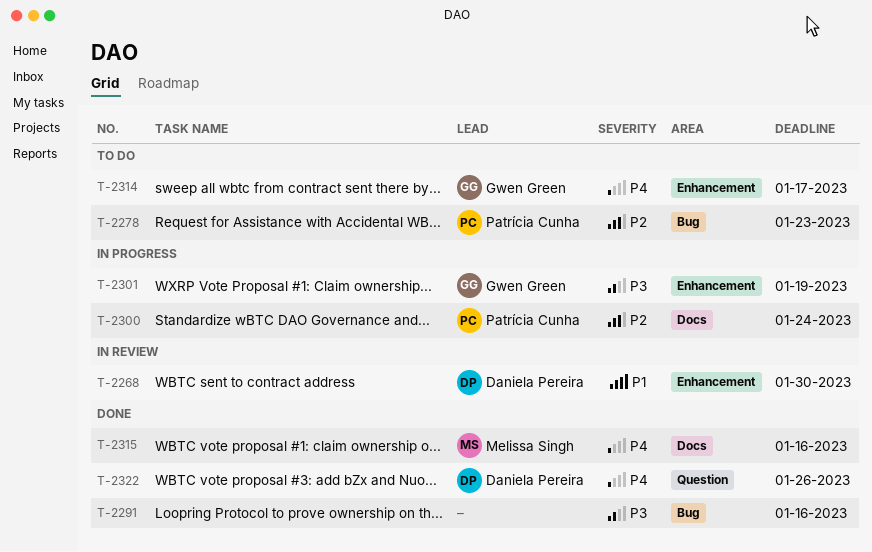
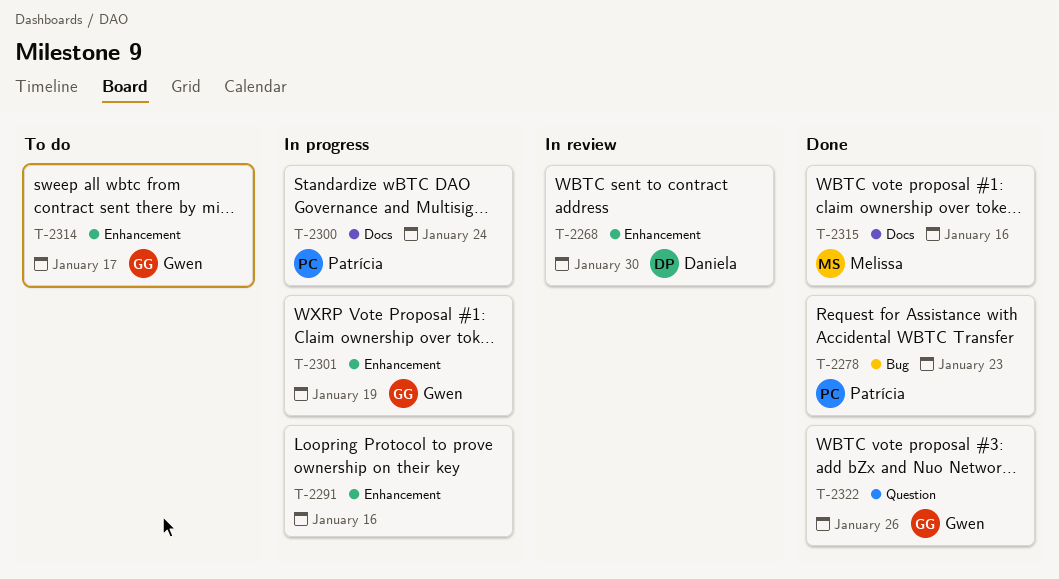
T-2278, status: To do -> Done
T-2291, status: Done -> In progress
T-2291, label: Bug -> Enhancement
T-2322, owner: Daniela Pereira -> Gwen Green

